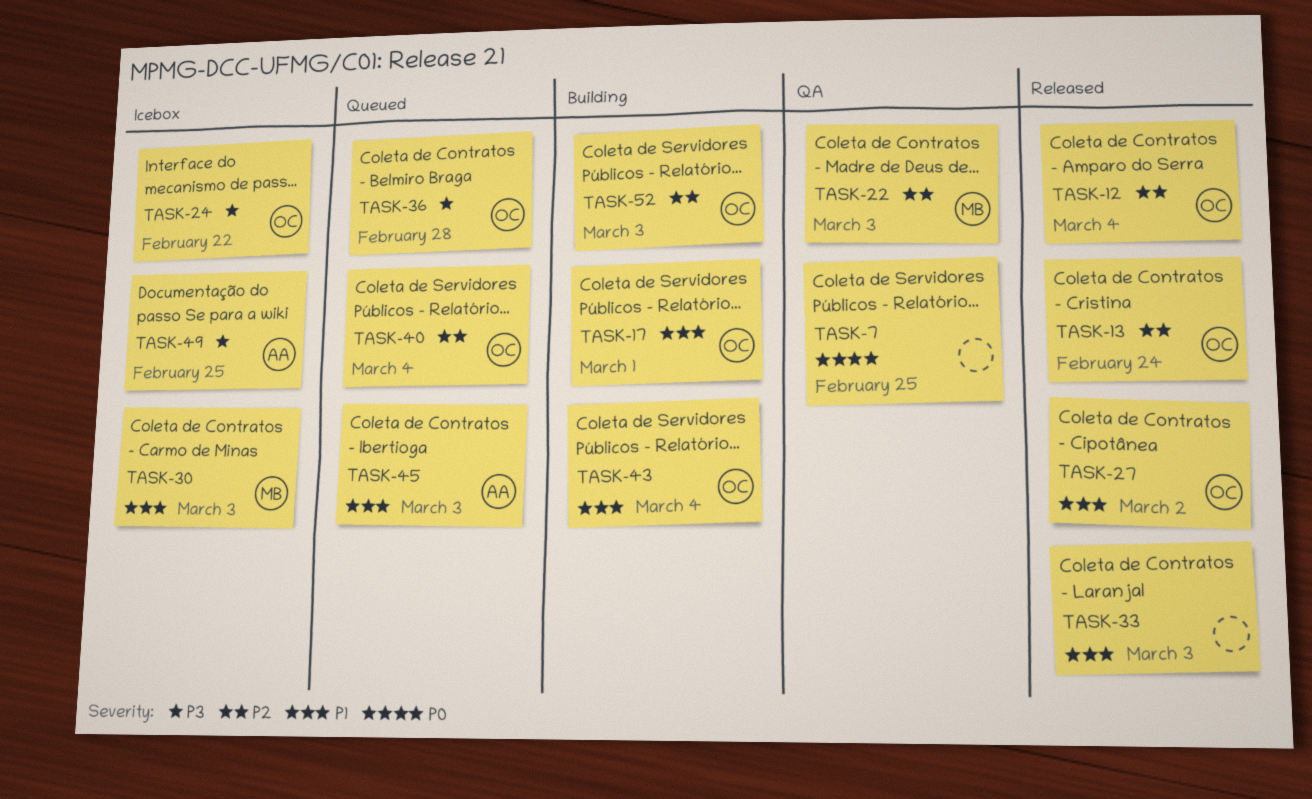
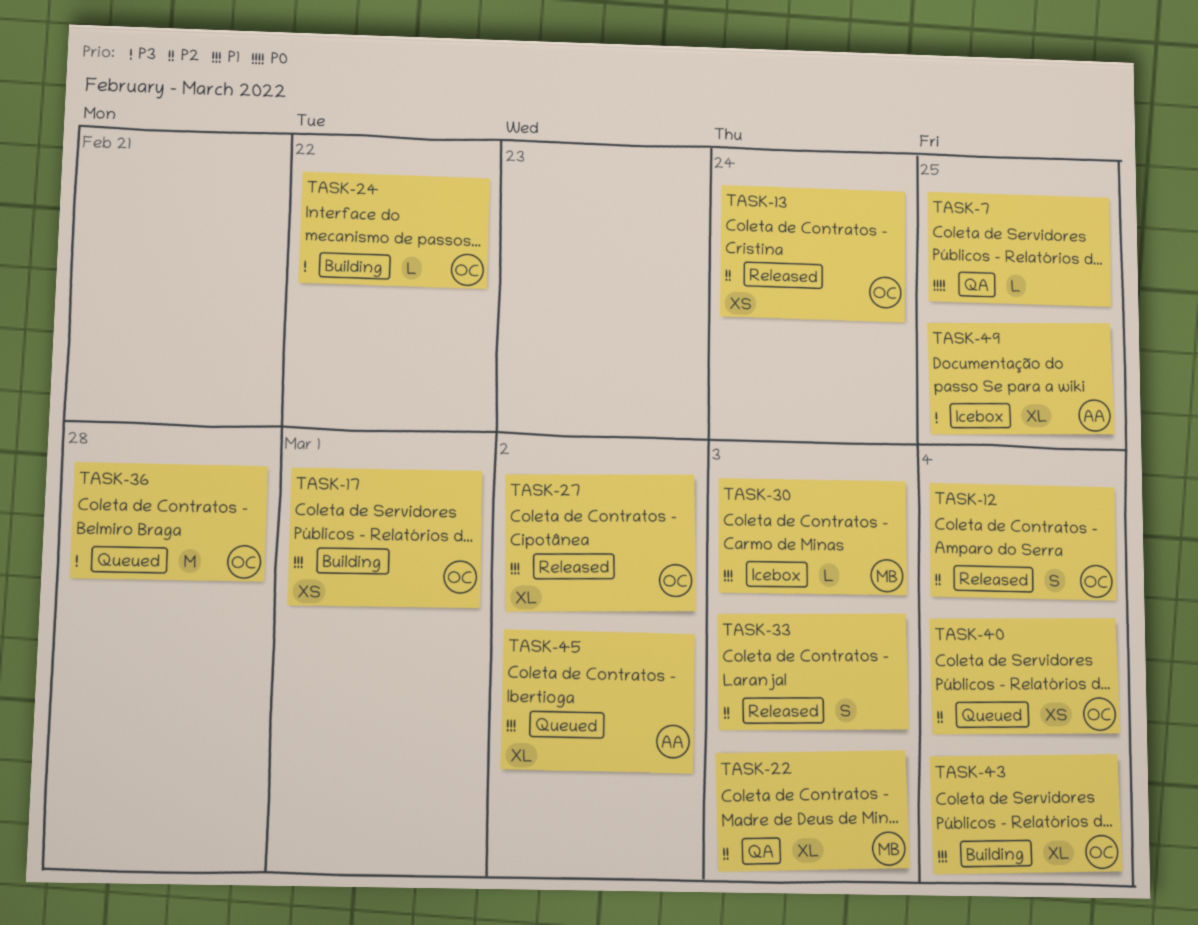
TASK-24, status: Icebox -> Building
TASK-33, priority: P1 -> P2
TASK-45, due: Mar 3 -> Mar 2
TASK-52: present -> none

